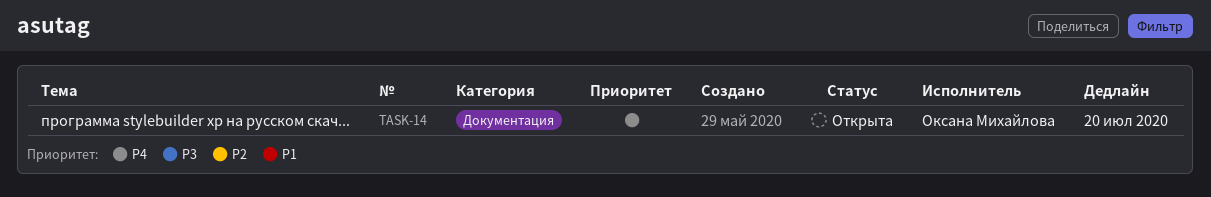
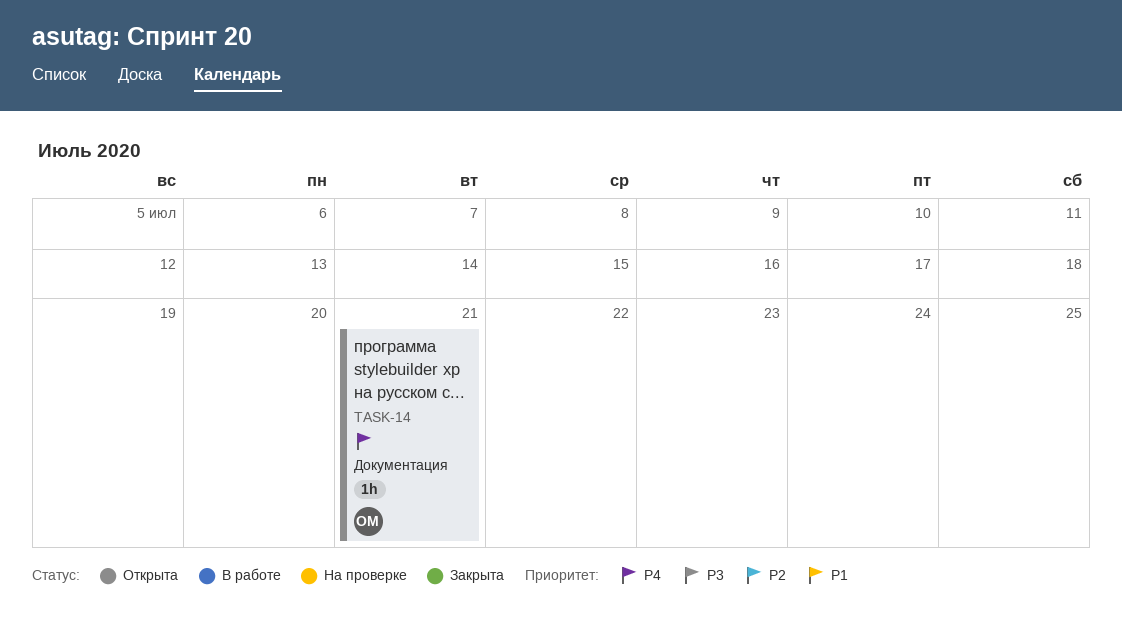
TASK-14, due: Jul 20 -> Jul 21

